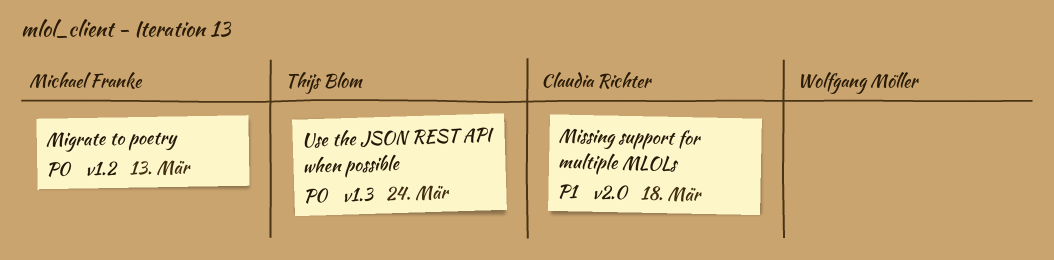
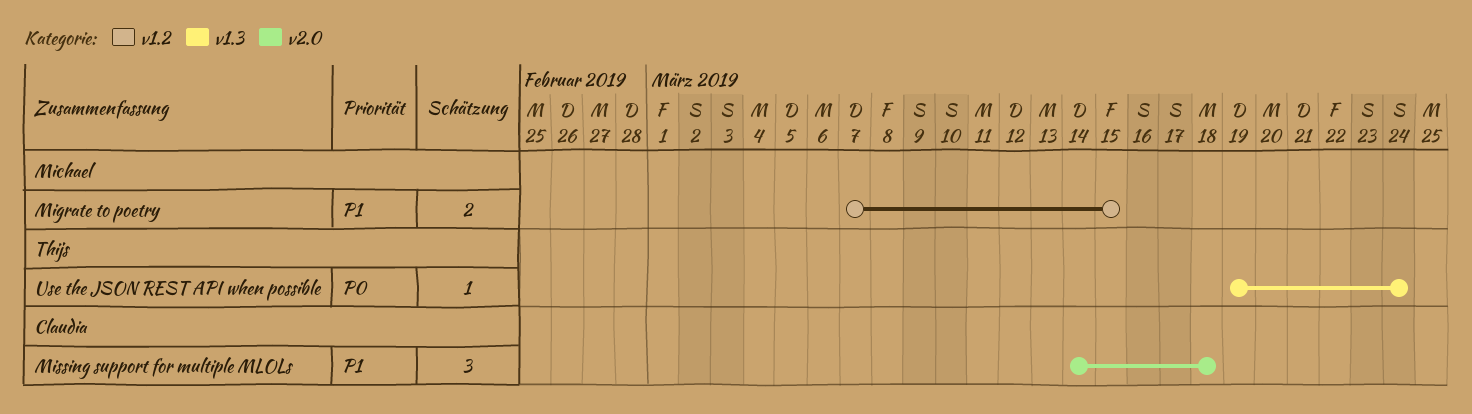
Migrate to poetry, priority: P0 -> P1
Migrate to poetry, due: Mar 13 -> Mar 15

